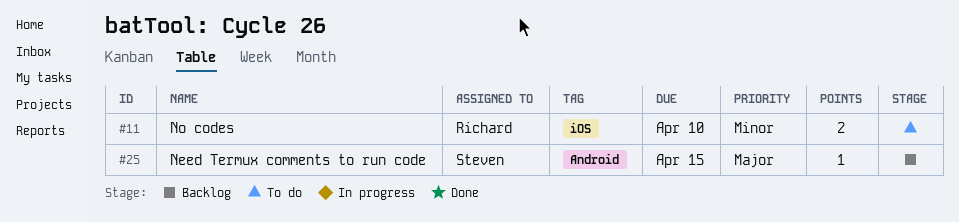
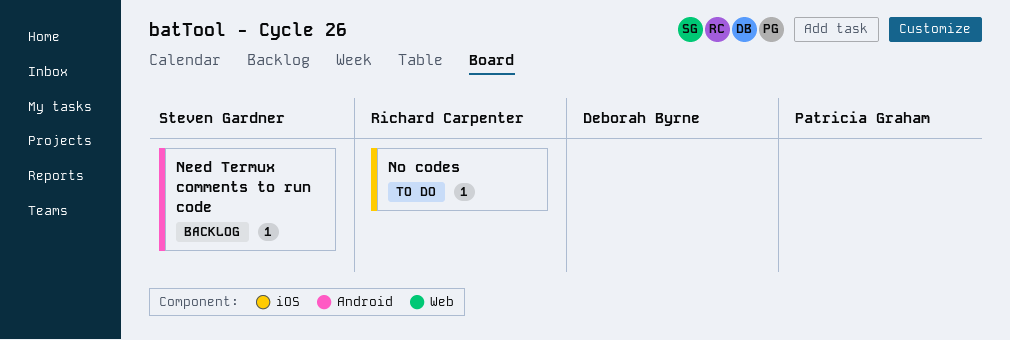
No codes, estimate: 2 -> 1

